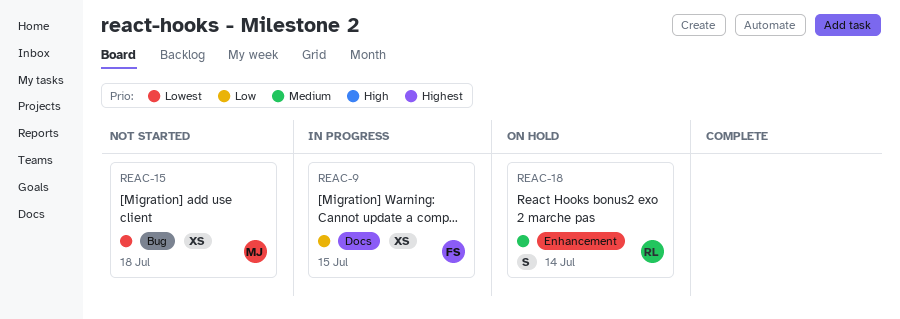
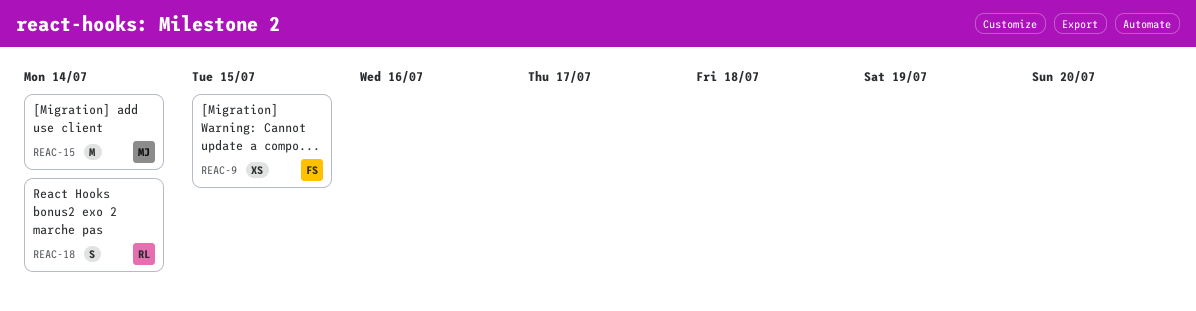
REAC-15, estimate: XS -> M
REAC-15, due: Jul 18 -> Jul 14

